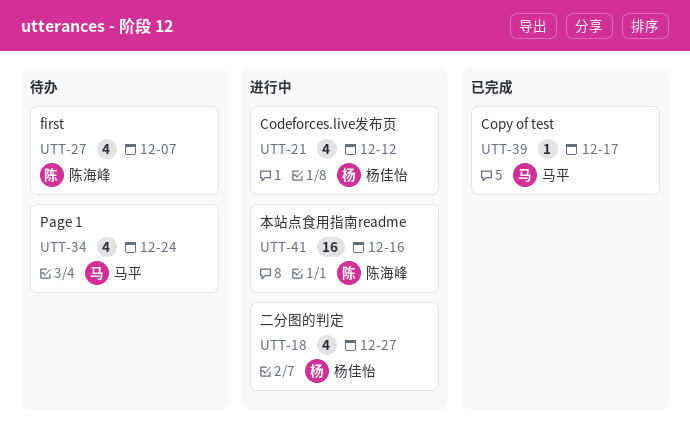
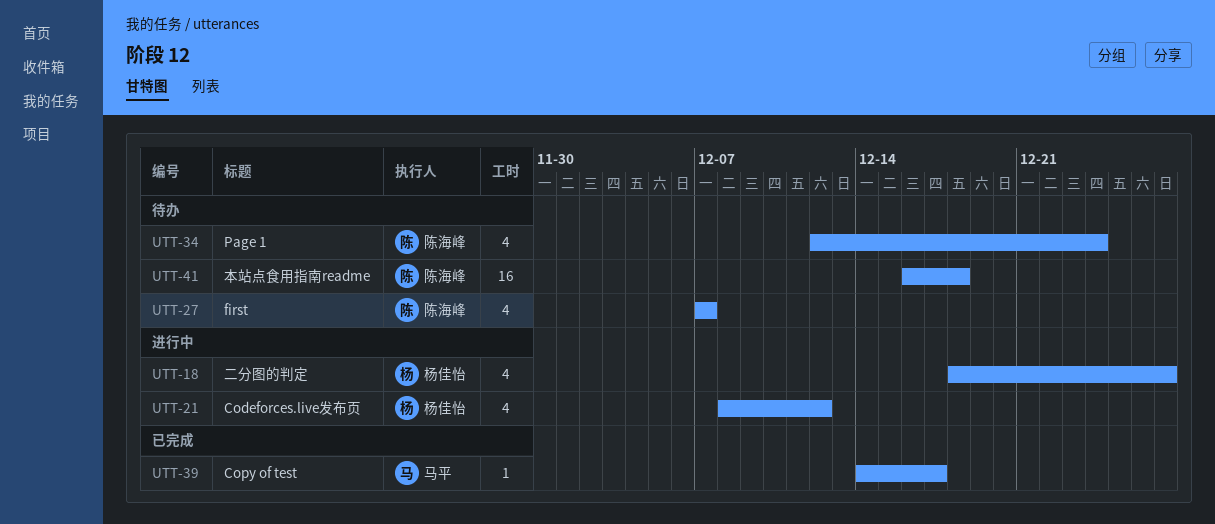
UTT-34, owner: 马平 -> 陈海峰
UTT-41, status: 进行中 -> 待办
UTT-41, due: Dec 16 -> Dec 18

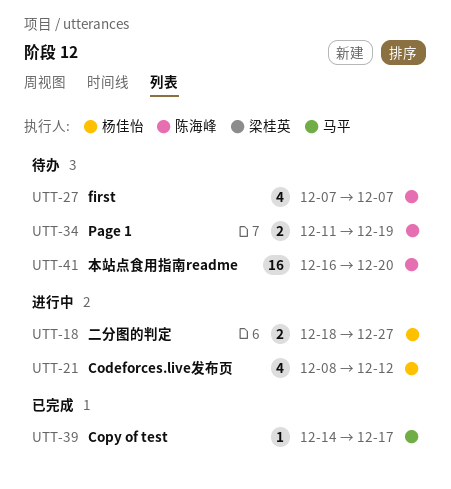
UTT-18, estimate: 4 -> 2
UTT-34, estimate: 4 -> 2
UTT-34, start: Dec 12 -> Dec 11
UTT-34, due: Dec 24 -> Dec 19
UTT-41, due: Dec 18 -> Dec 20

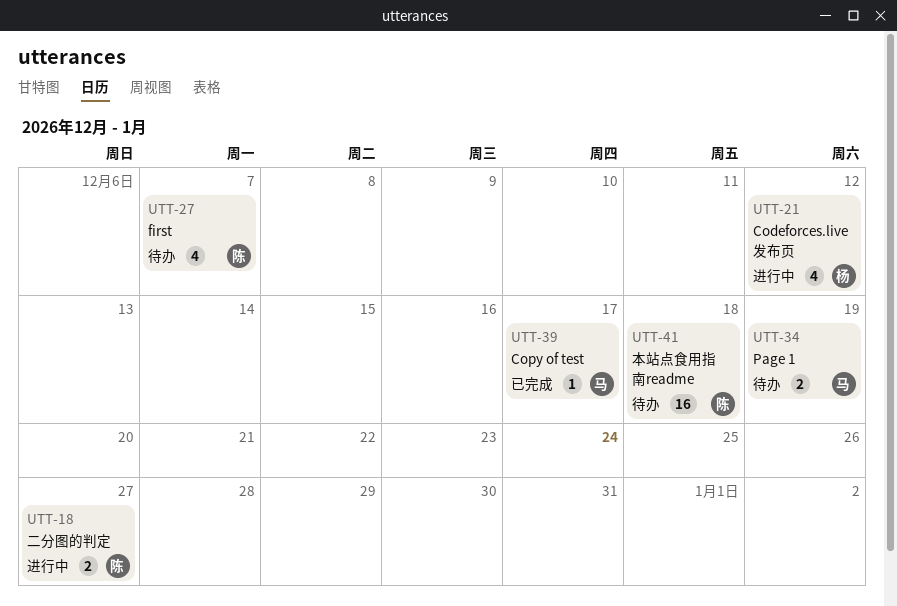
UTT-18, owner: 杨佳怡 -> 陈海峰
UTT-34, owner: 陈海峰 -> 马平
UTT-41, due: Dec 20 -> Dec 18

